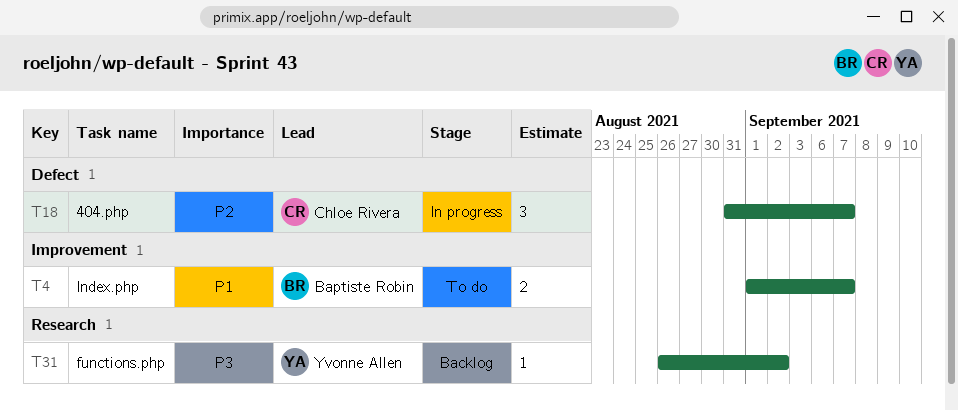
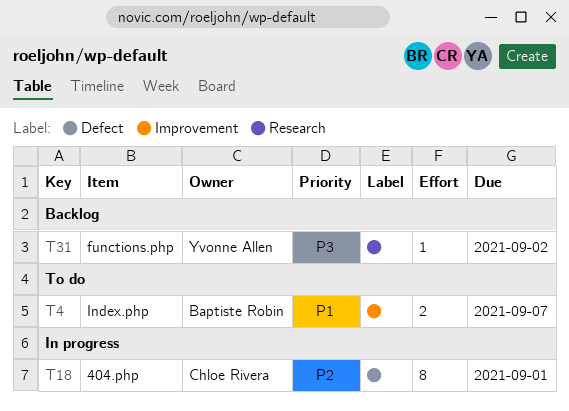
T18, estimate: 3 -> 8
T18, due: Sep 7 -> Sep 1

